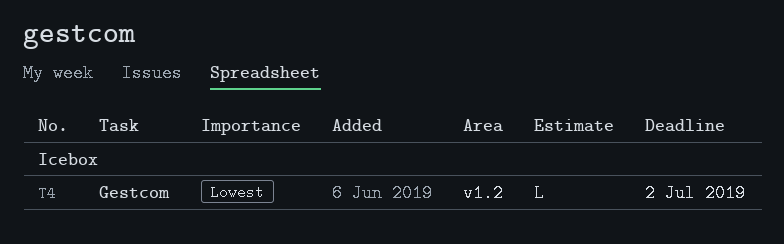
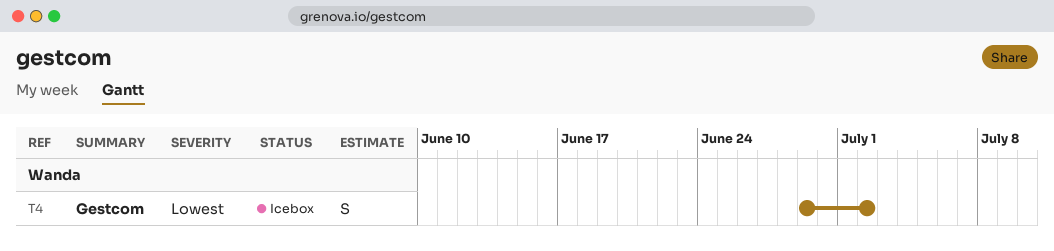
T4, estimate: L -> S

